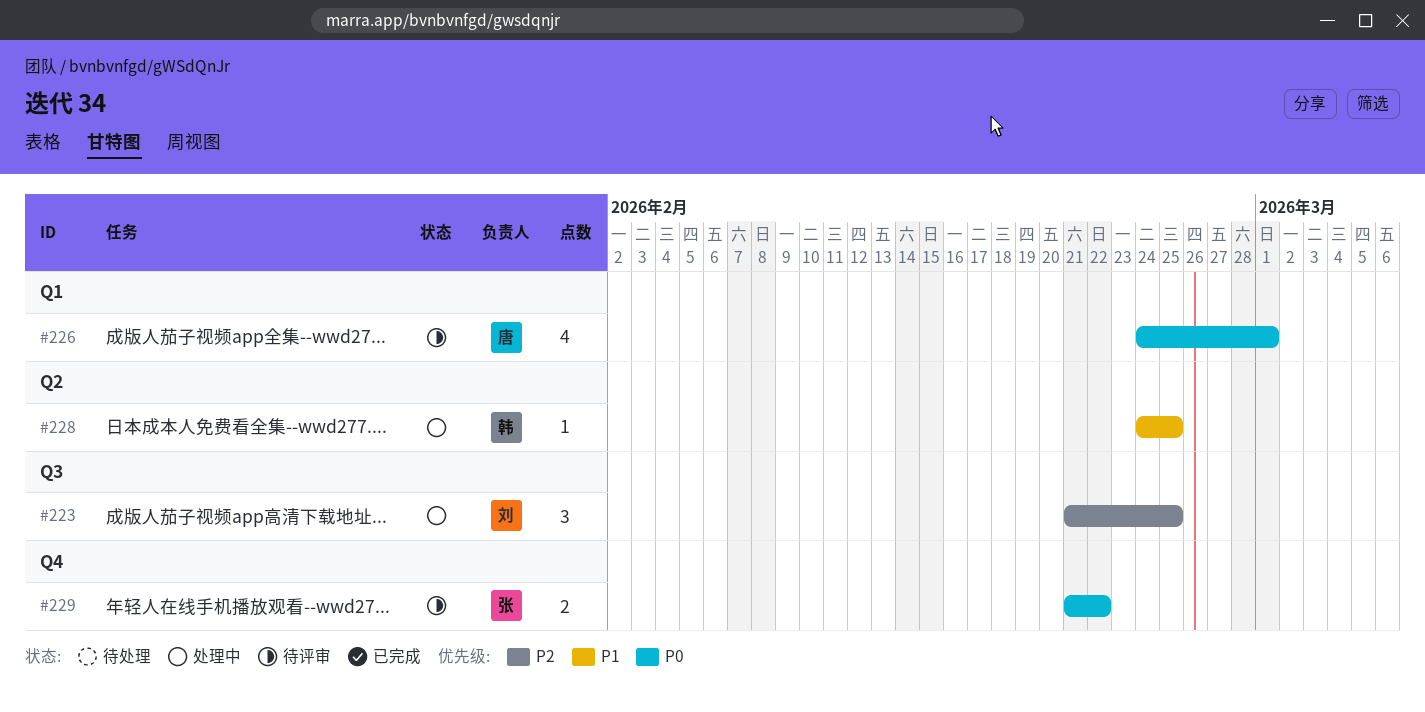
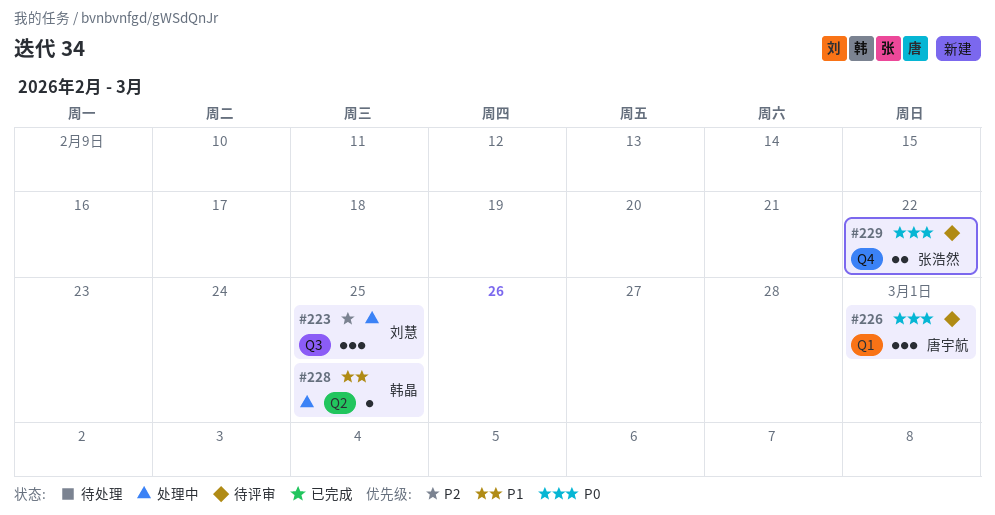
#226, estimate: 4 -> 3

